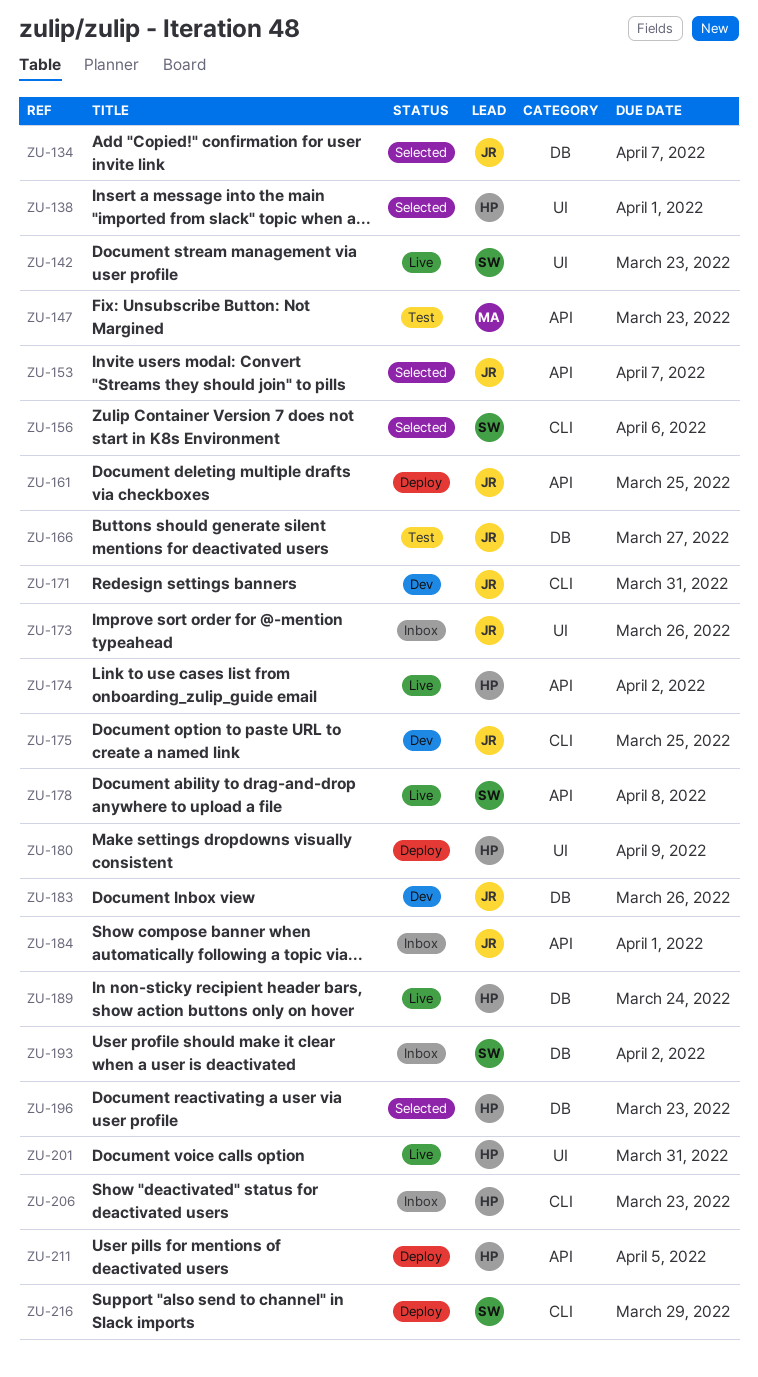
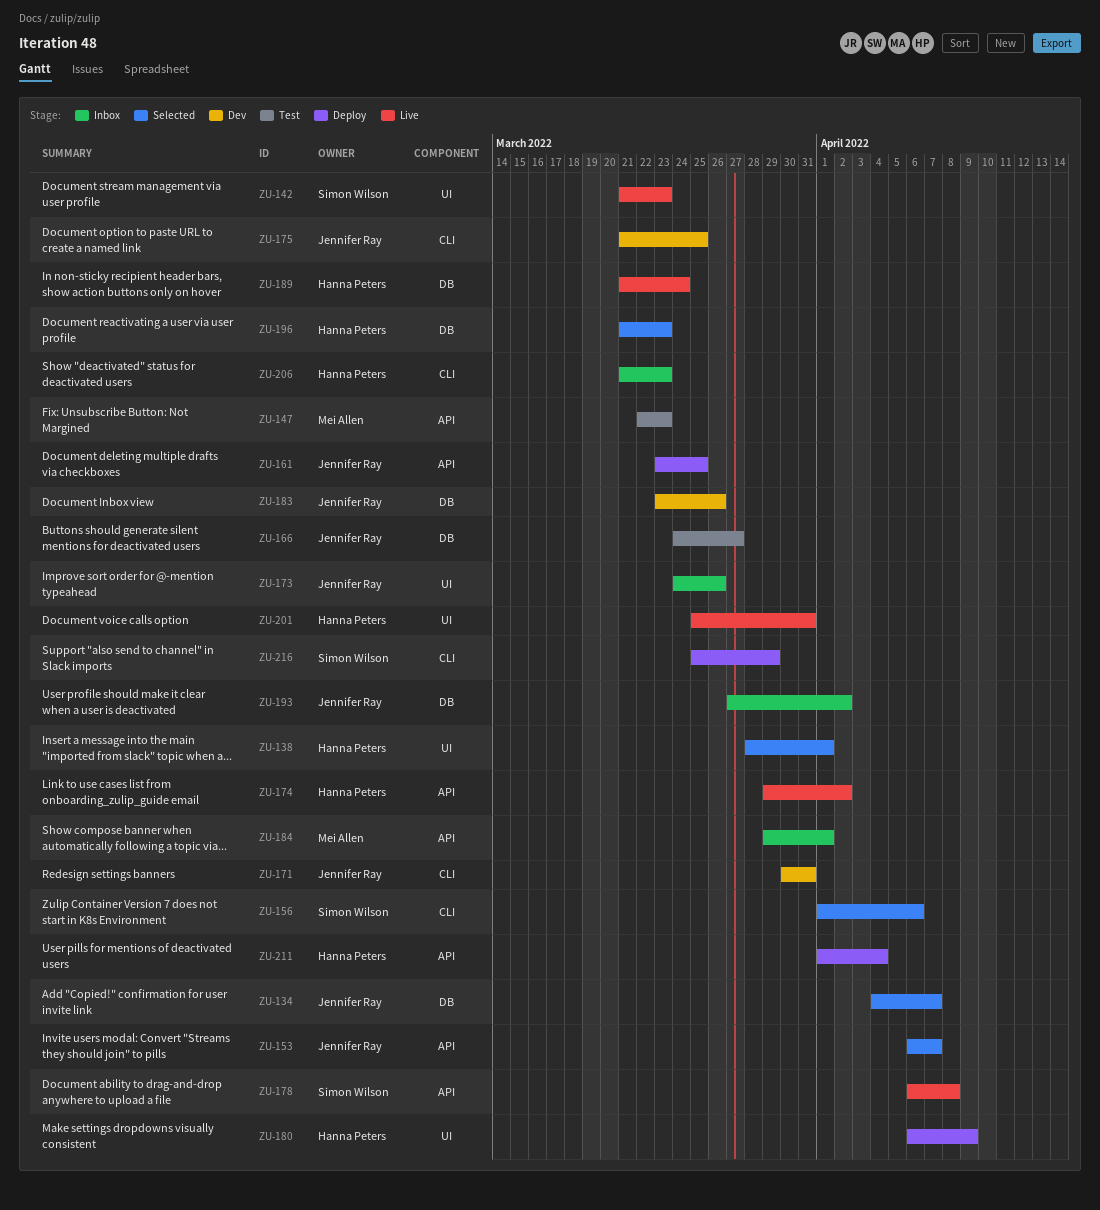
ZU-184, owner: Jennifer Ray -> Mei Allen
ZU-193, owner: Simon Wilson -> Jennifer Ray
ZU-211, due: Apr 5 -> Apr 4

